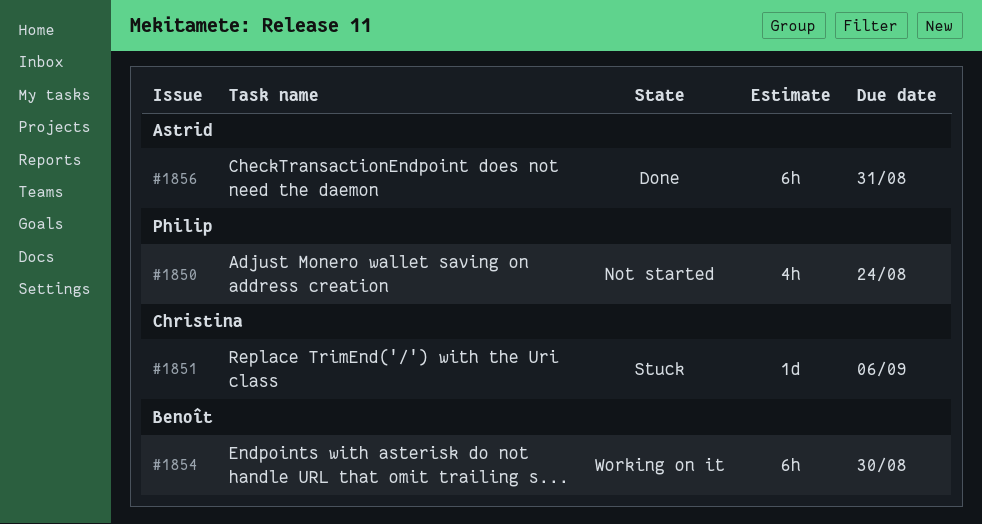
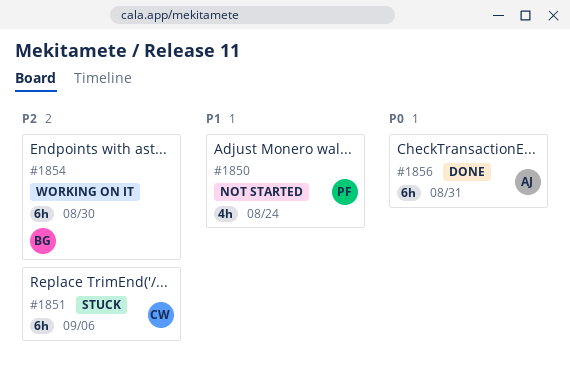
#1851, estimate: 1d -> 6h

